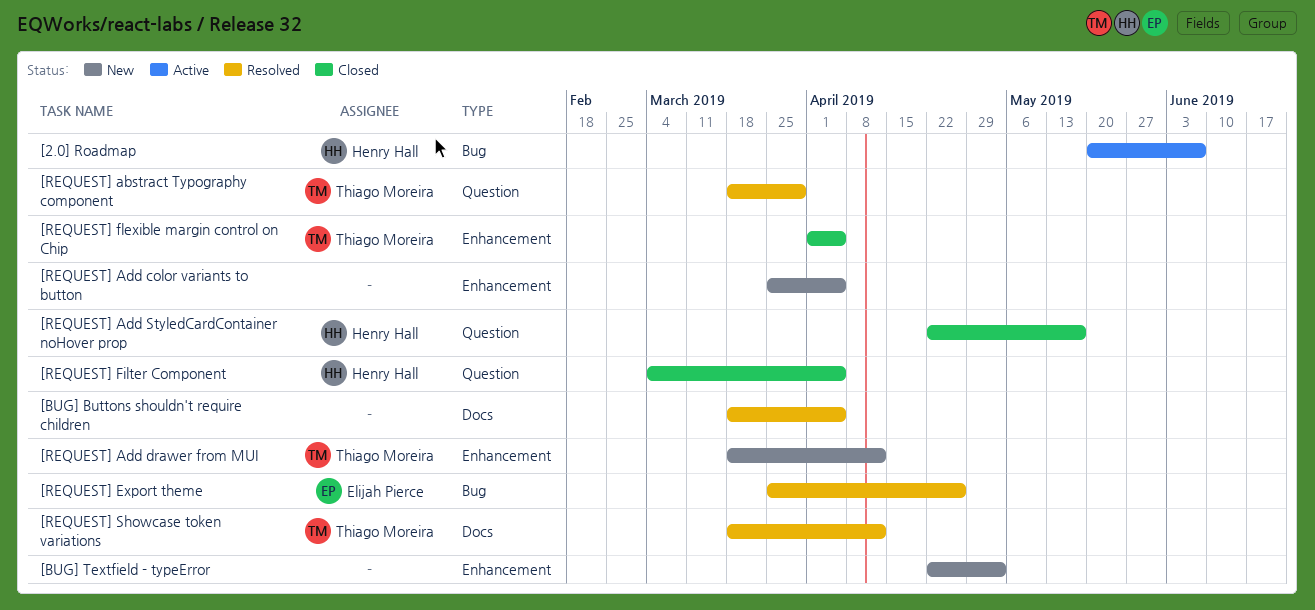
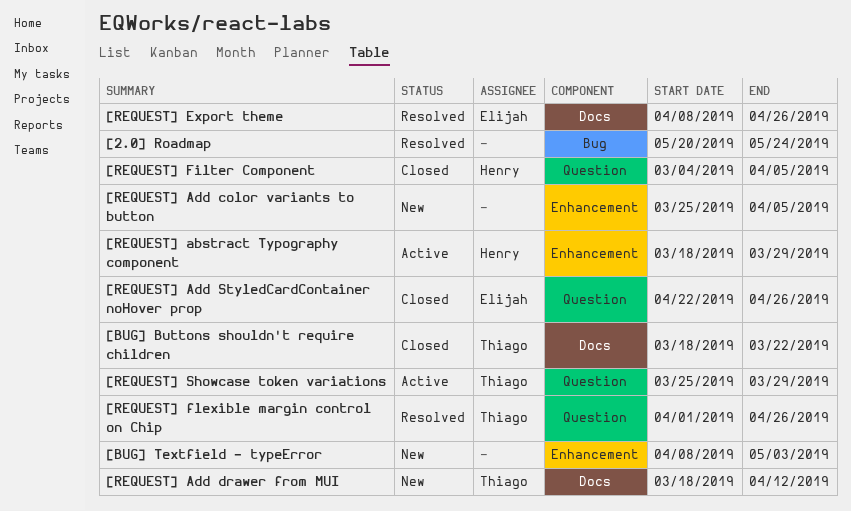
[2.0] Roadmap, status: Active -> Resolved
[2.0] Roadmap, owner: Henry Hall -> none
[2.0] Roadmap, due: Jun 7 -> May 24
[BUG] Buttons shouldn't require children, status: Resolved -> Closed
[BUG] Buttons shouldn't require children, owner: none -> Thiago Moreira
[BUG] Buttons shouldn't require children, due: Apr 5 -> Mar 22
[BUG] Textfield - typeError, start: Apr 22 -> Apr 8
[REQUEST] abstract Typography component, status: Resolved -> Active
[REQUEST] abstract Typography component, owner: Thiago Moreira -> Henry Hall
[REQUEST] abstract Typography component, label: Question -> Enhancement
[REQUEST] Add drawer from MUI, label: Enhancement -> Docs
[REQUEST] Add StyledCardContainer noHover prop, owner: Henry Hall -> Elijah Pierce
[REQUEST] Add StyledCardContainer noHover prop, due: May 17 -> Apr 26
[REQUEST] Export theme, label: Bug -> Docs
[REQUEST] Export theme, start: Mar 25 -> Apr 8
[REQUEST] flexible margin control on Chip, status: Closed -> Resolved
[REQUEST] flexible margin control on Chip, label: Enhancement -> Question
[REQUEST] flexible margin control on Chip, due: Apr 5 -> Apr 26
[REQUEST] Showcase token variations, status: Resolved -> Active
[REQUEST] Showcase token variations, label: Docs -> Question
[REQUEST] Showcase token variations, start: Mar 18 -> Mar 25
[REQUEST] Showcase token variations, due: Apr 12 -> Mar 29

